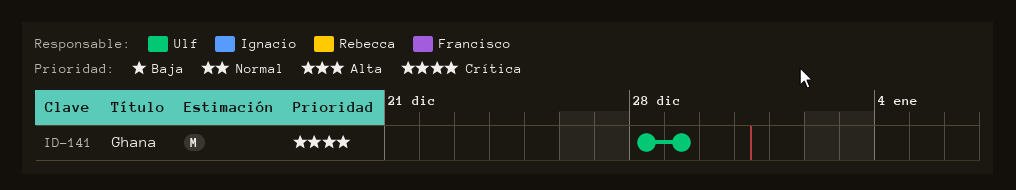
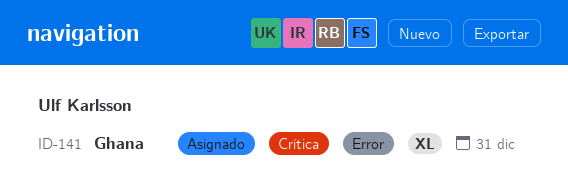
ID-141, estimate: M -> XL
ID-141, due: Dec 29 -> Dec 31

